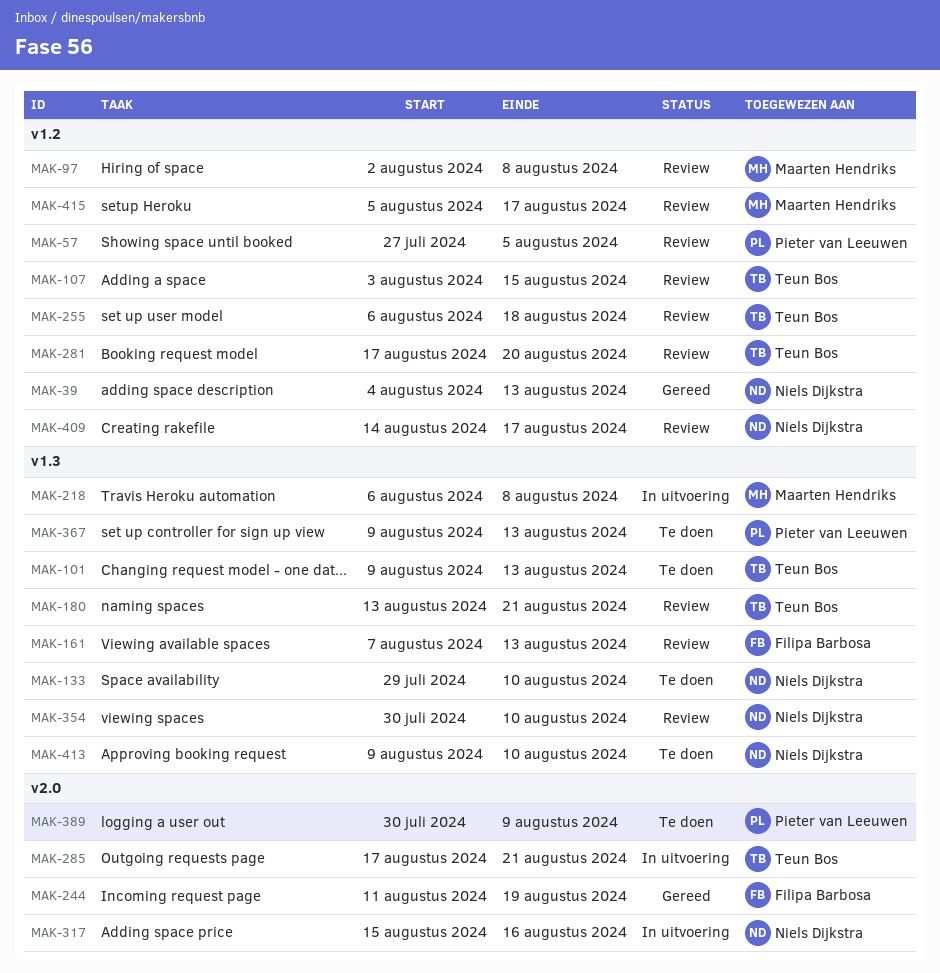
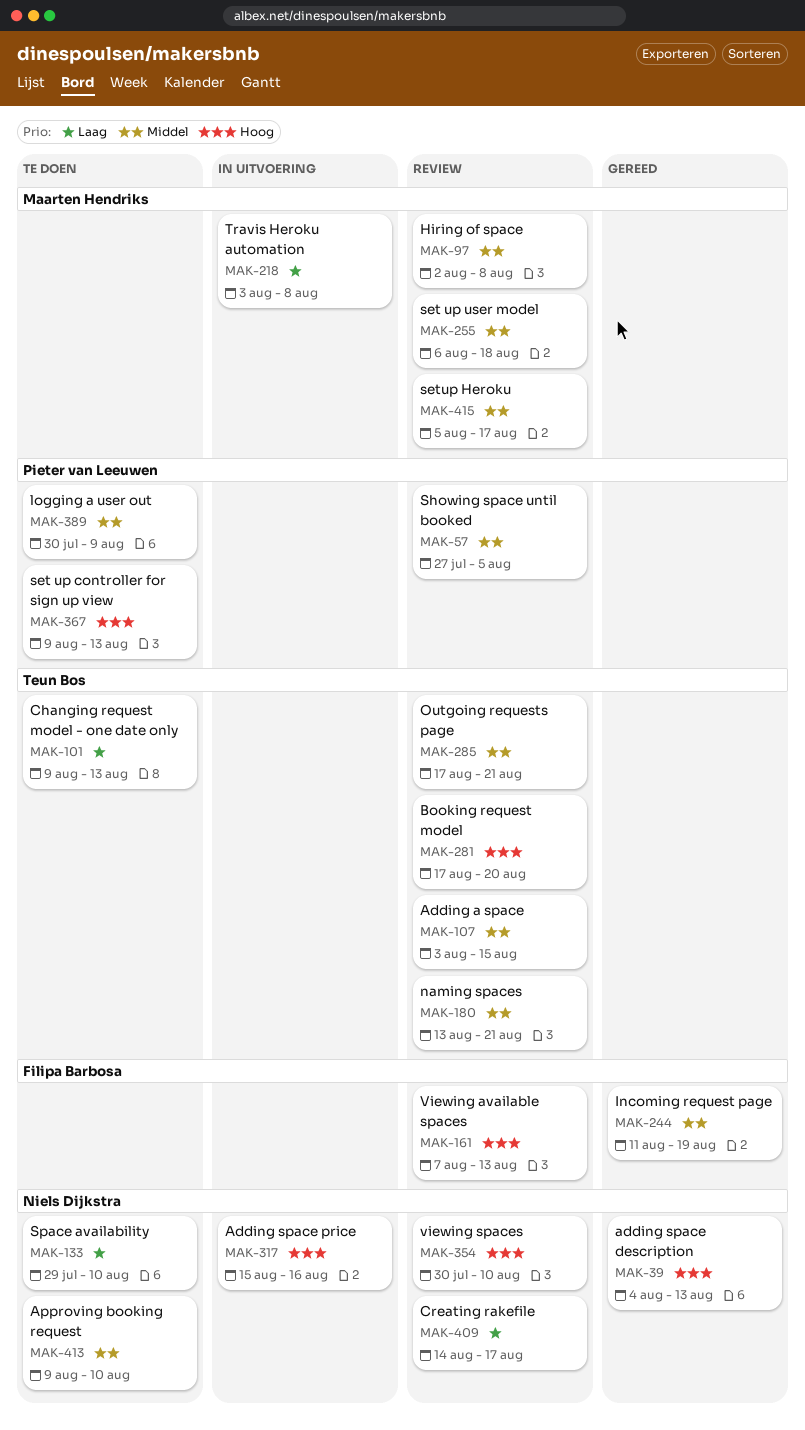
MAK-218, start: Aug 6 -> Aug 3
MAK-255, owner: Teun Bos -> Maarten Hendriks
MAK-285, status: In uitvoering -> Review

